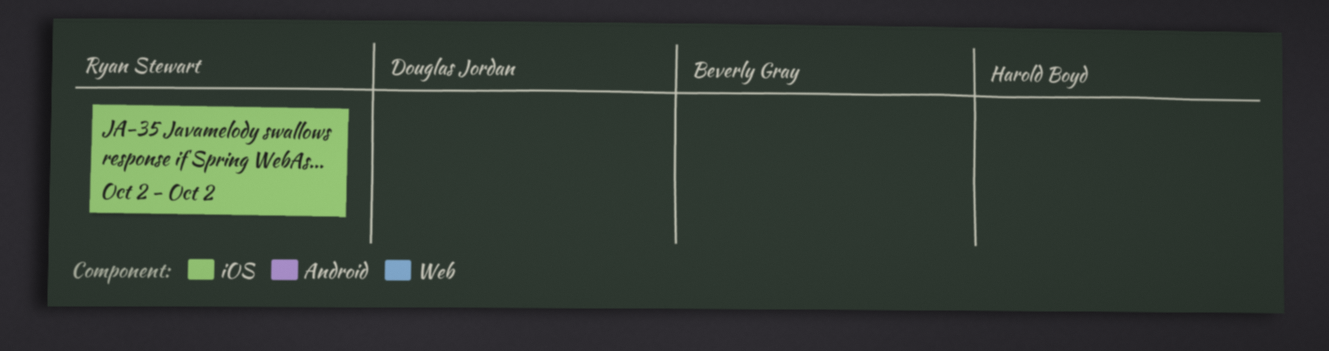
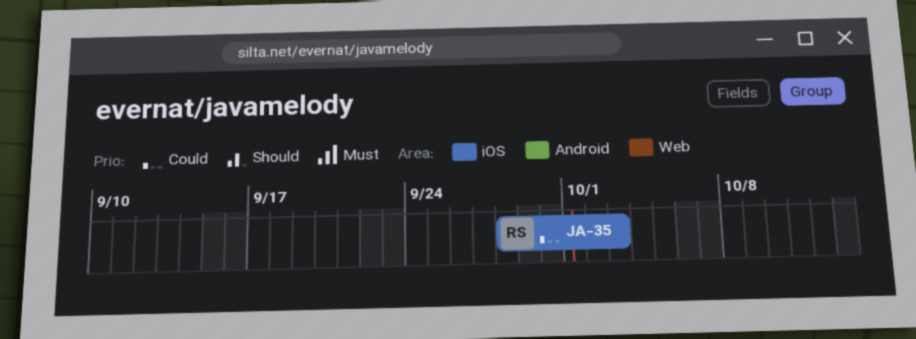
JA-35, start: Oct 2 -> Sep 28
JA-35, due: Oct 2 -> Oct 3

